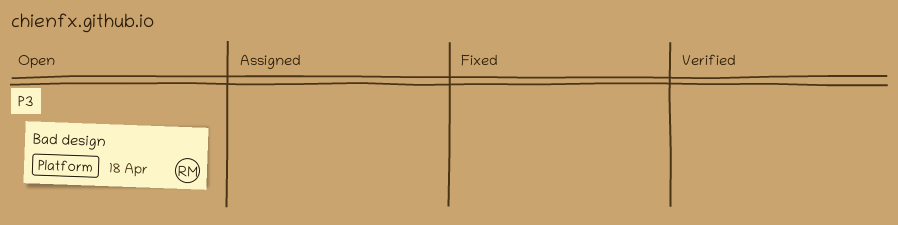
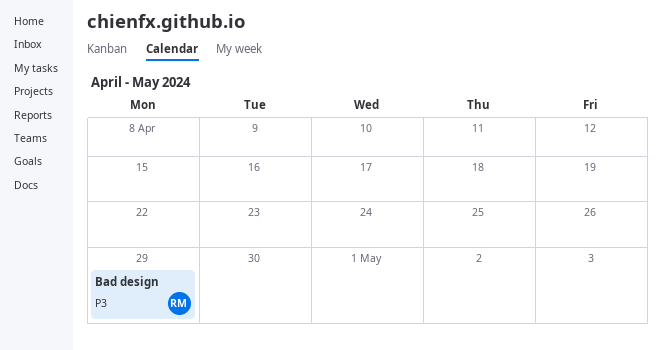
Bad design, due: Apr 18 -> Apr 29

